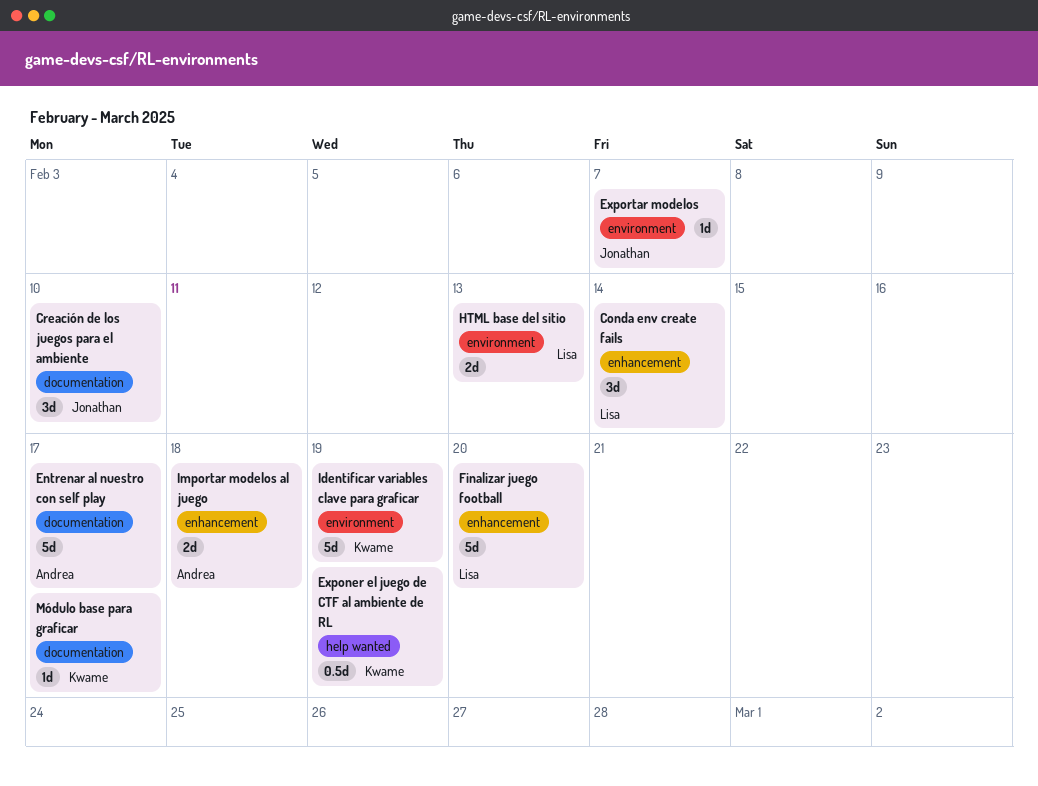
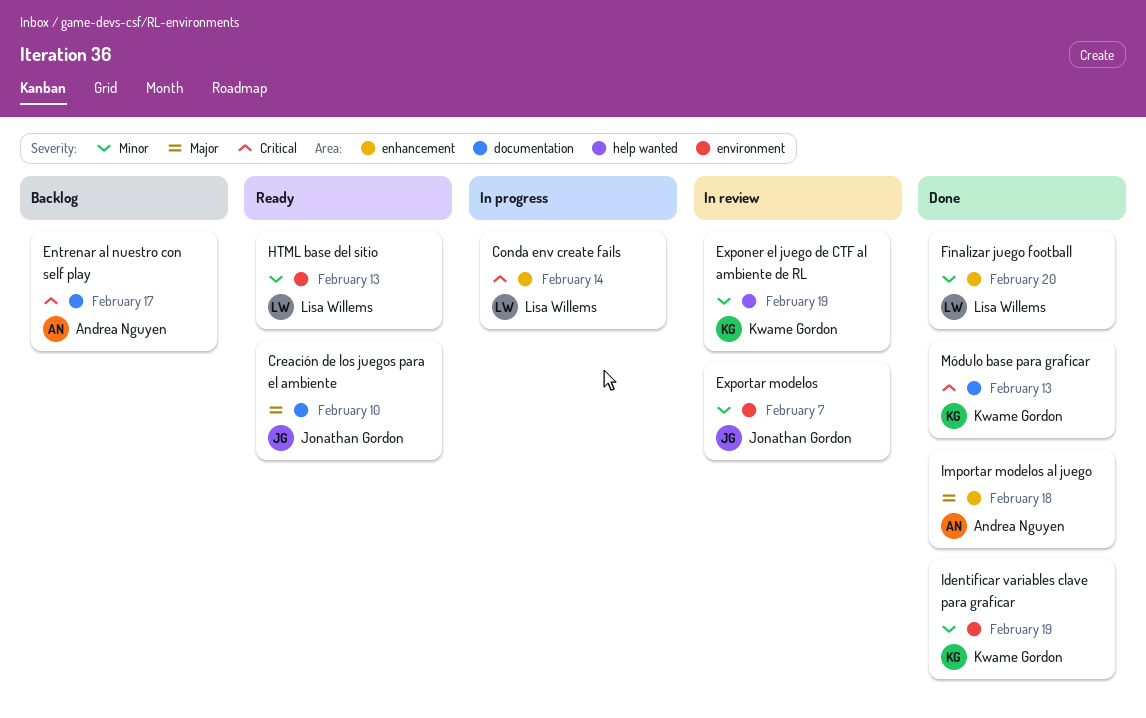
Módulo base para graficar, due: Feb 17 -> Feb 13

